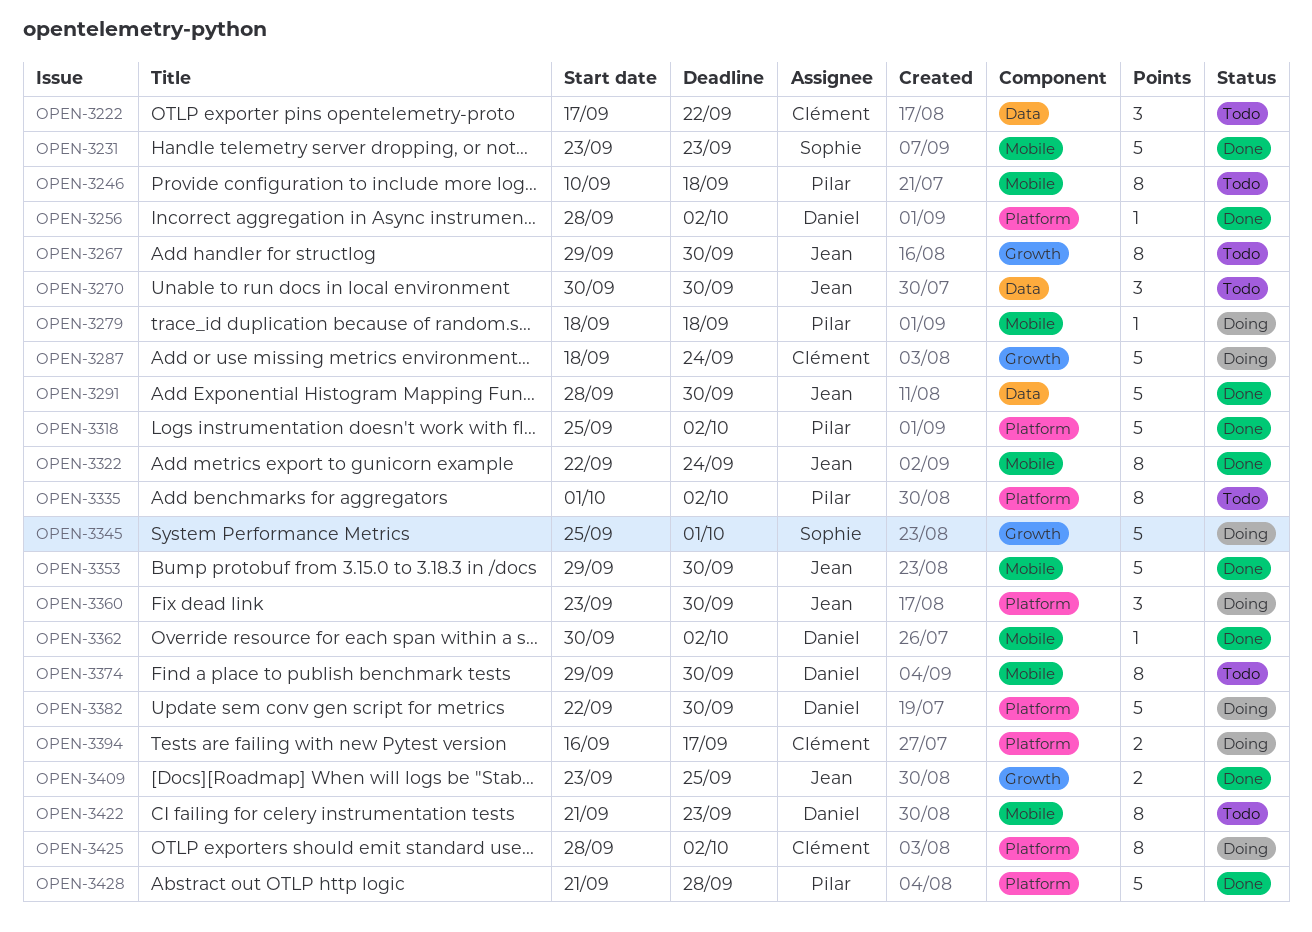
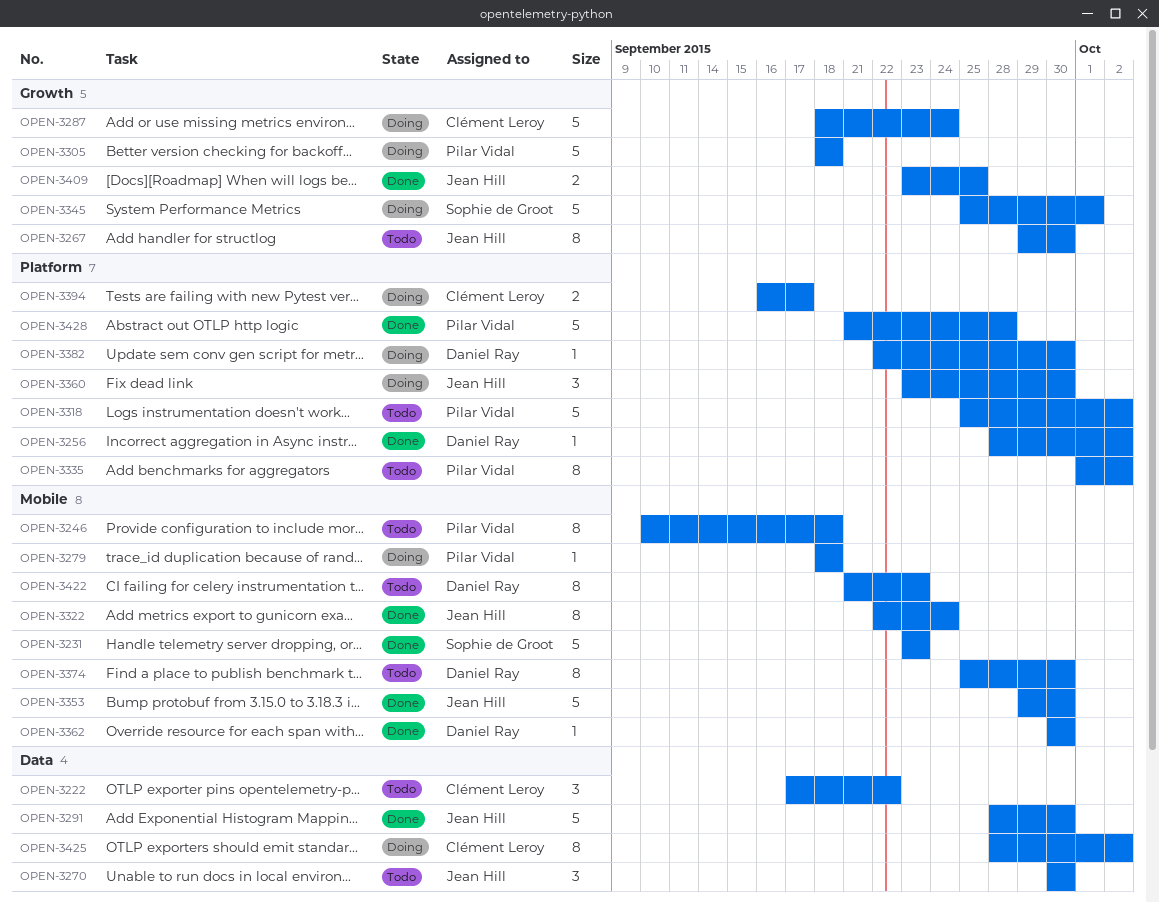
OPEN-3305: none -> present
OPEN-3318, status: Done -> Todo
OPEN-3362, due: Oct 2 -> Sep 30
OPEN-3374, start: Sep 29 -> Sep 25
OPEN-3382, estimate: 5 -> 1
OPEN-3425, label: Platform -> Data

